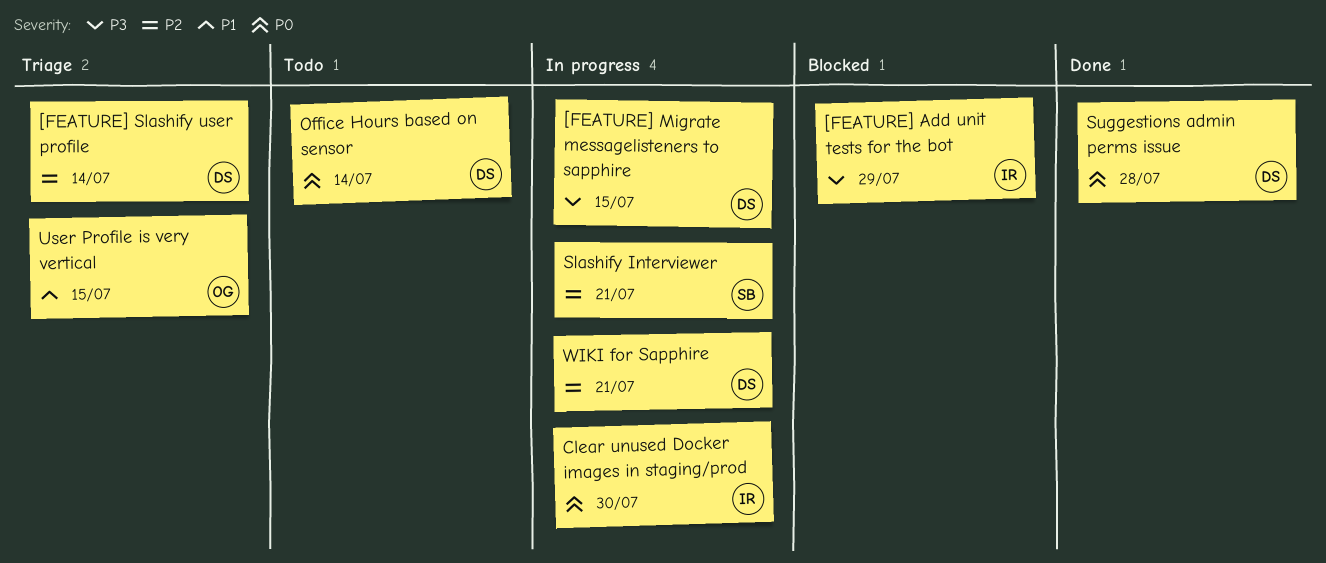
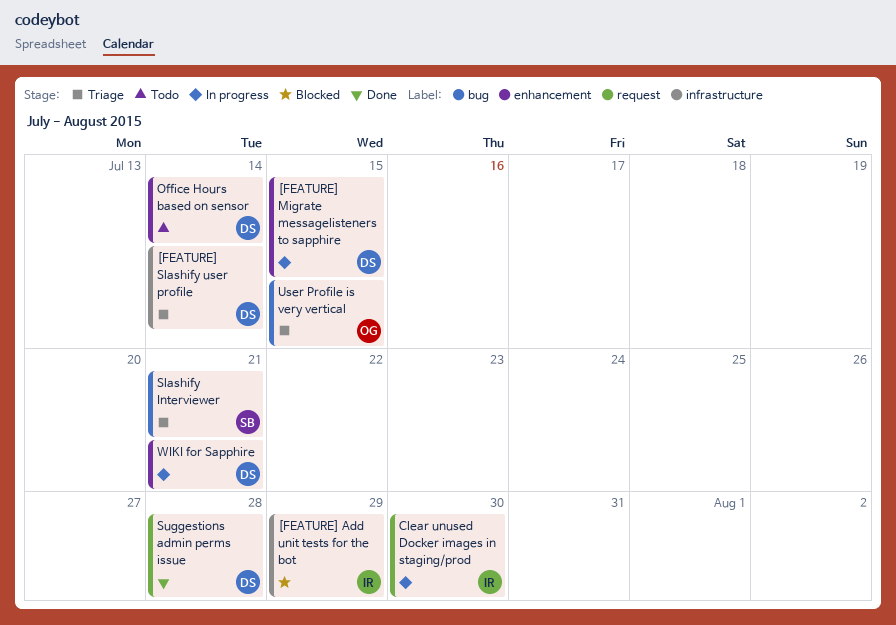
Slashify Interviewer, status: In progress -> Triage

